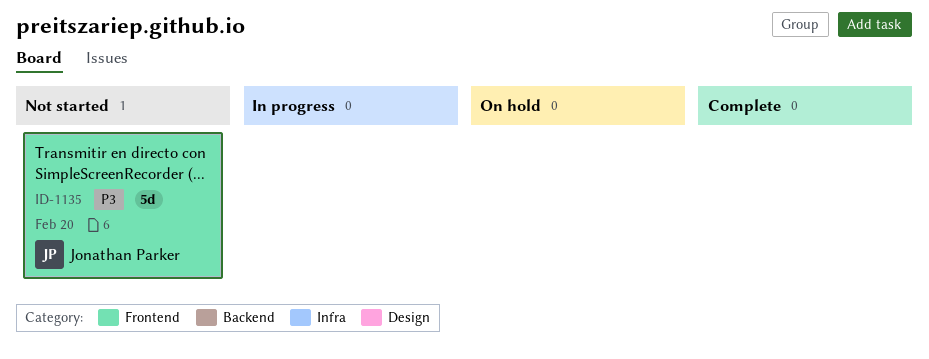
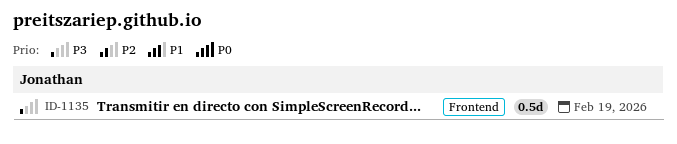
ID-1135, estimate: 5d -> 0.5d
ID-1135, due: Feb 20 -> Feb 19

